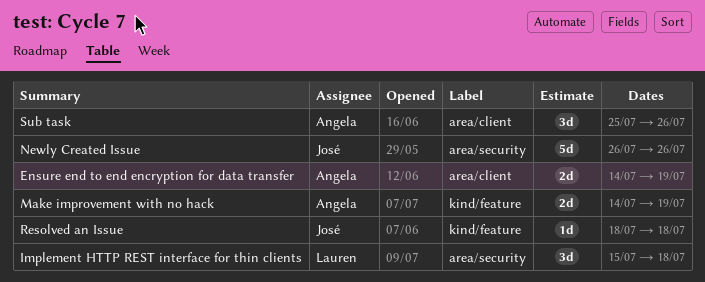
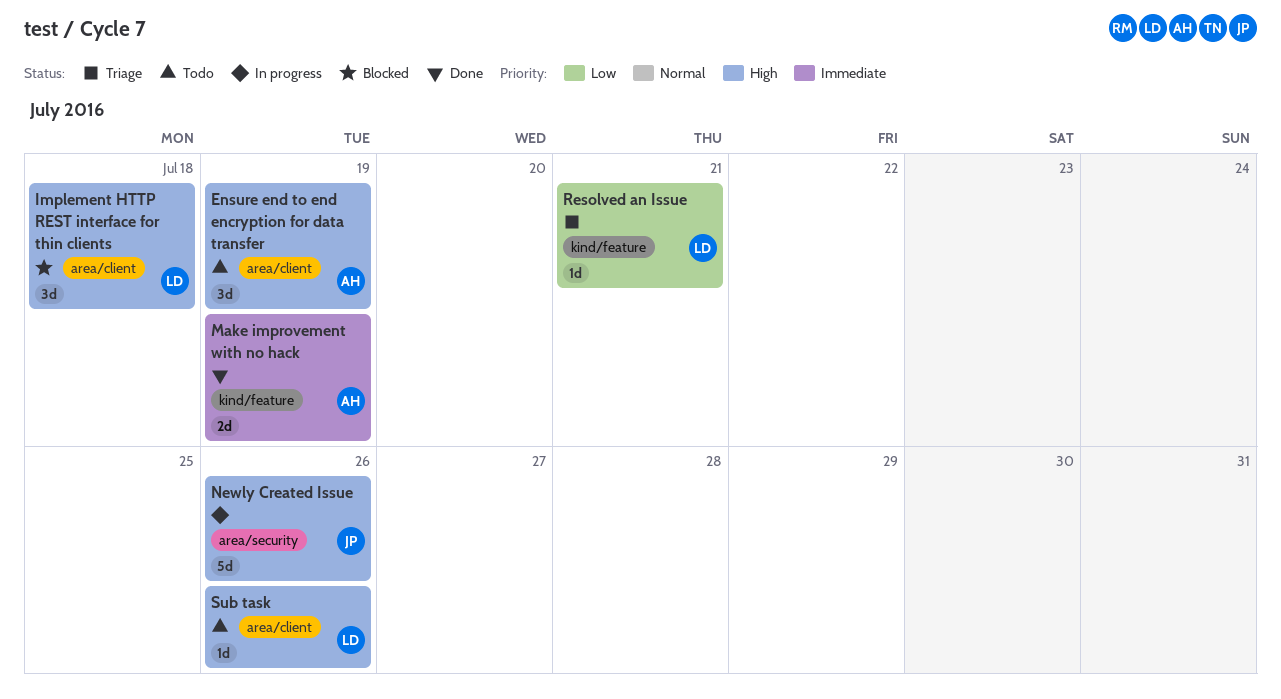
Ensure end to end encryption for data transfer, estimate: 2d -> 3d
Implement HTTP REST interface for thin clients, label: area/security -> area/client
Resolved an Issue, owner: José -> Lauren
Resolved an Issue, due: Jul 18 -> Jul 21
Sub task, owner: Angela -> Lauren
Sub task, estimate: 3d -> 1d

